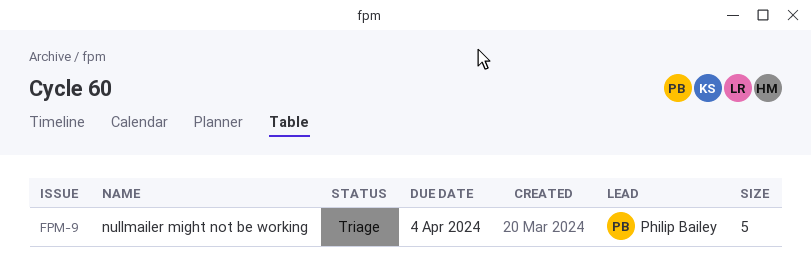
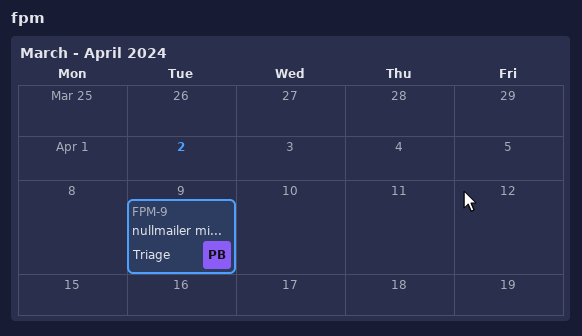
FPM-9, due: Apr 4 -> Apr 9

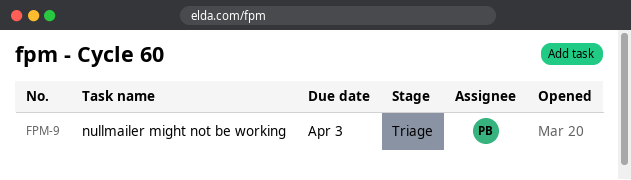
FPM-9, due: Apr 9 -> Apr 3

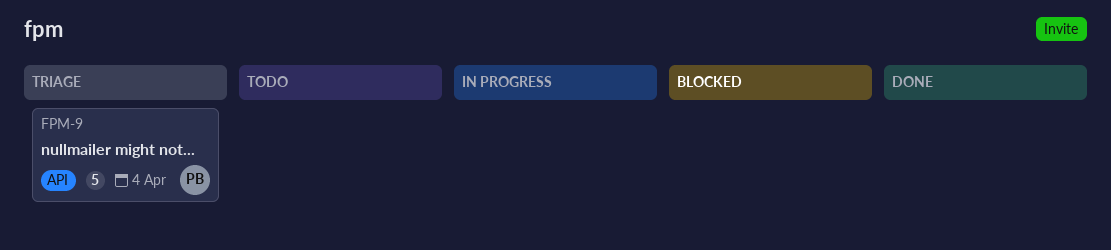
FPM-9, due: Apr 3 -> Apr 4

